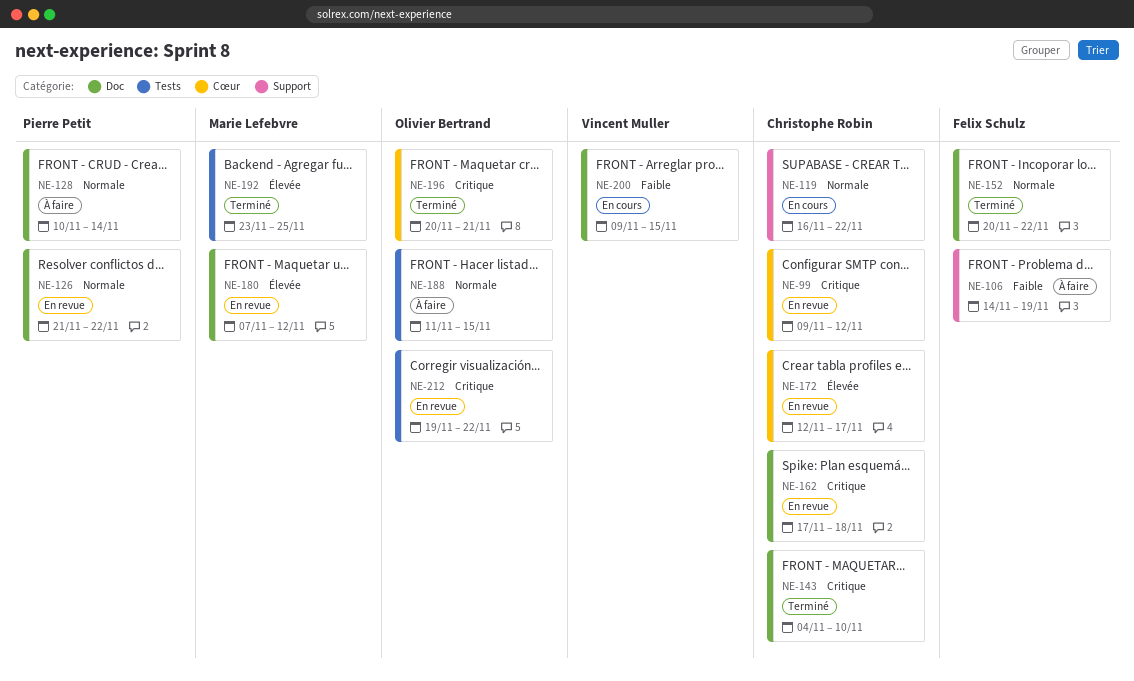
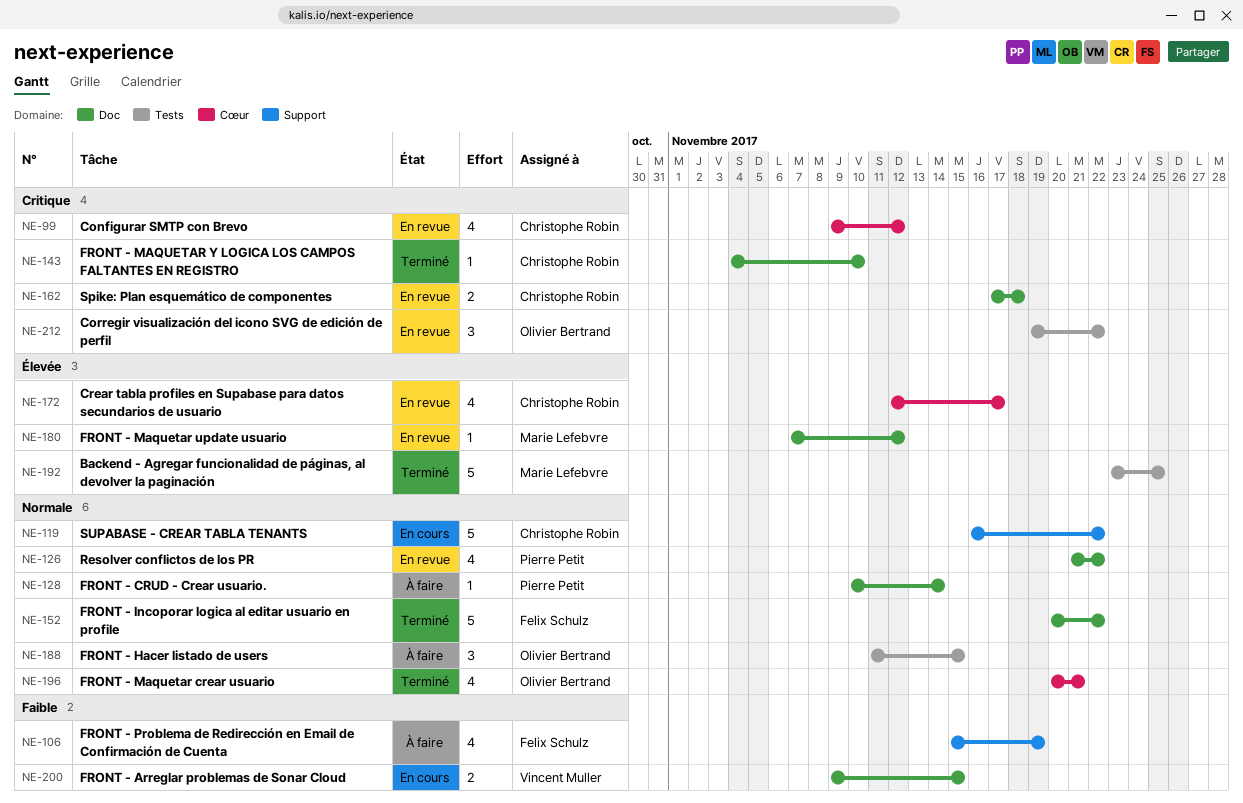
NE-106, start: Nov 14 -> Nov 15
NE-196, priority: Critique -> Normale

